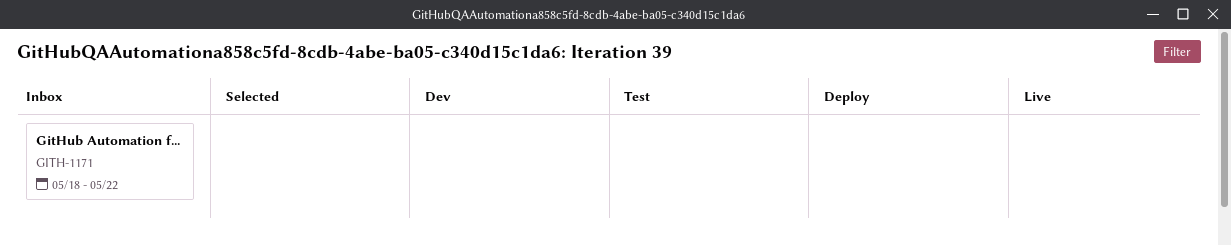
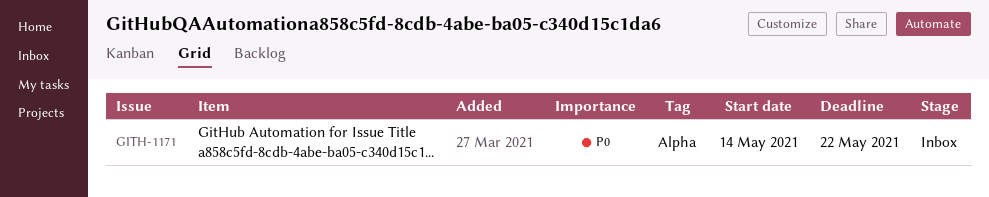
GITH-1171, start: May 18 -> May 14

